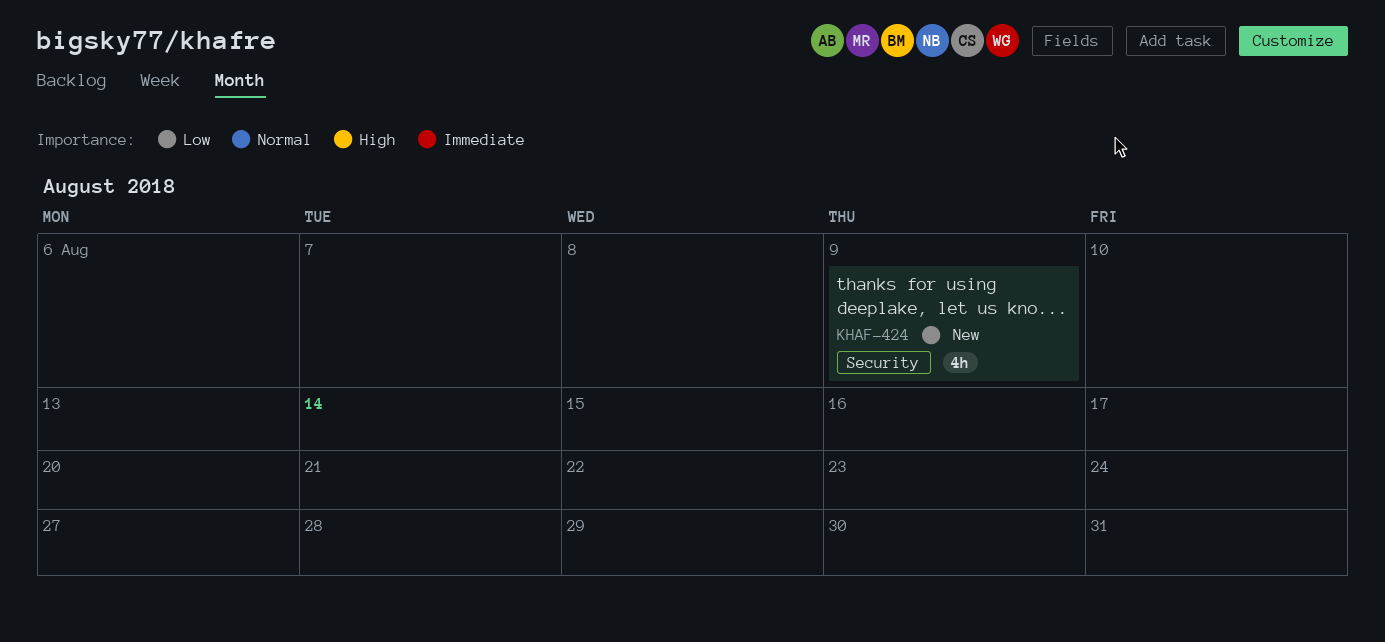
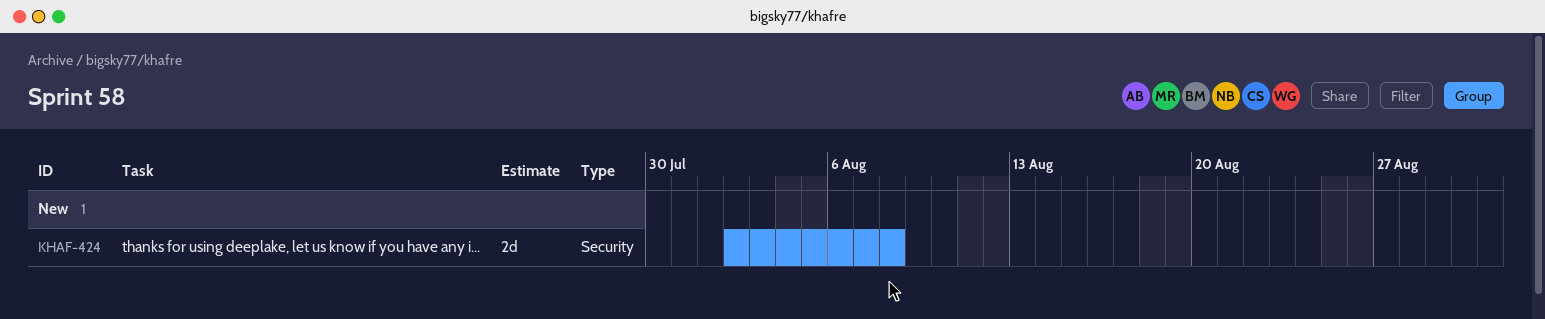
KHAF-424, estimate: 4h -> 2d
KHAF-424, due: Aug 9 -> Aug 8

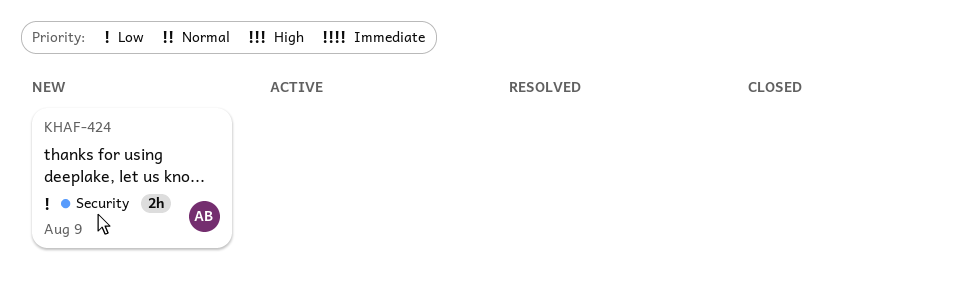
KHAF-424, estimate: 2d -> 2h
KHAF-424, due: Aug 8 -> Aug 9

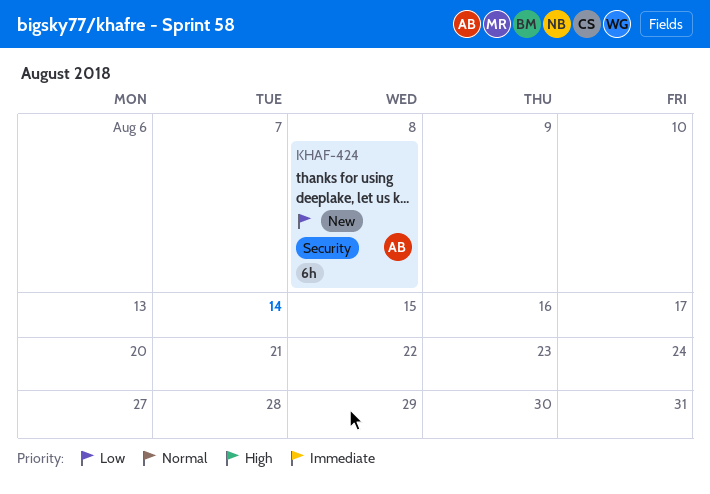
KHAF-424, estimate: 2h -> 6h
KHAF-424, due: Aug 9 -> Aug 8

